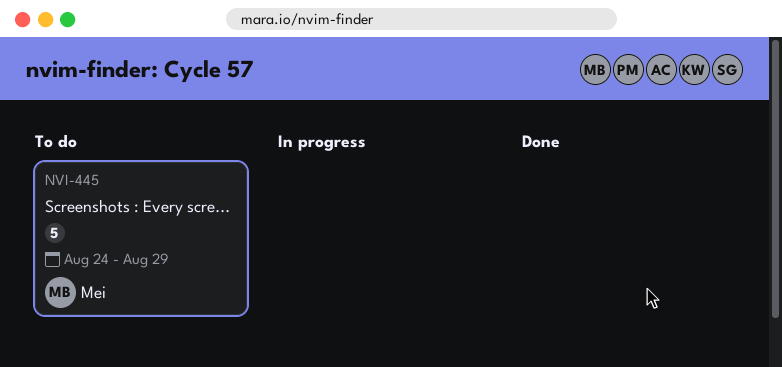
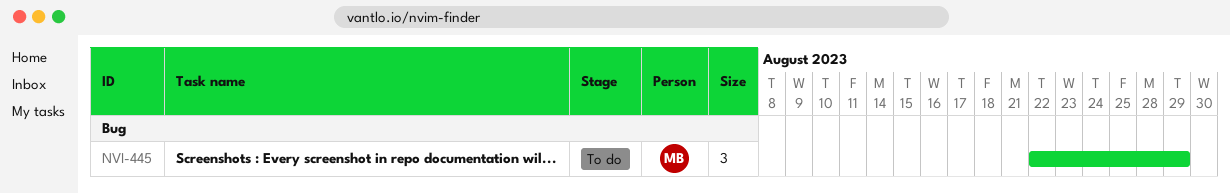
NVI-445, estimate: 5 -> 3
NVI-445, start: Aug 24 -> Aug 22

